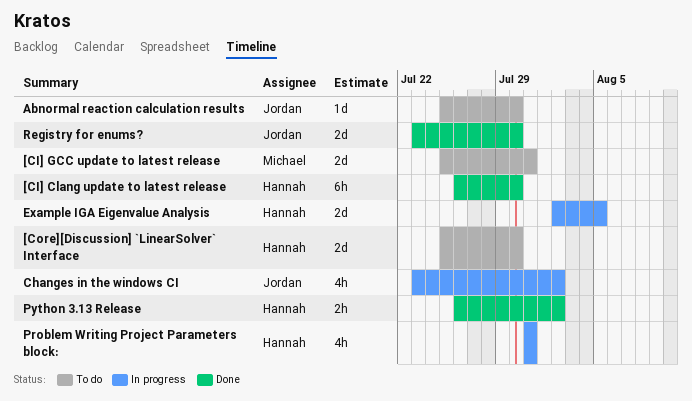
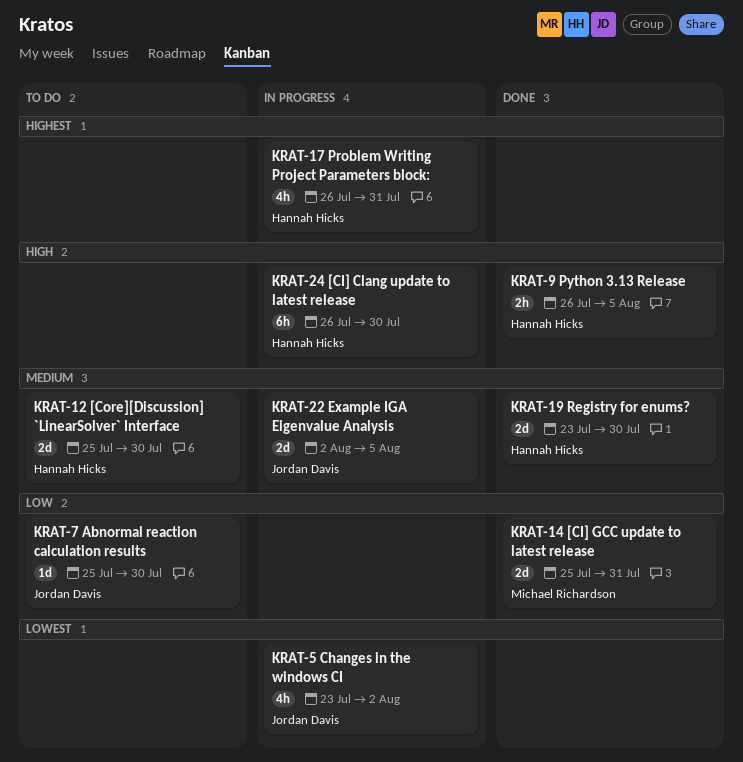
[CI] Clang update to latest release, status: Done -> In progress
[CI] GCC update to latest release, status: To do -> Done
Example IGA Eigenvalue Analysis, owner: Hannah Hicks -> Jordan Davis
Problem Writing Project Parameters block:, start: Jul 31 -> Jul 26
Python 3.13 Release, due: Aug 2 -> Aug 5
Registry for enums?, owner: Jordan Davis -> Hannah Hicks

